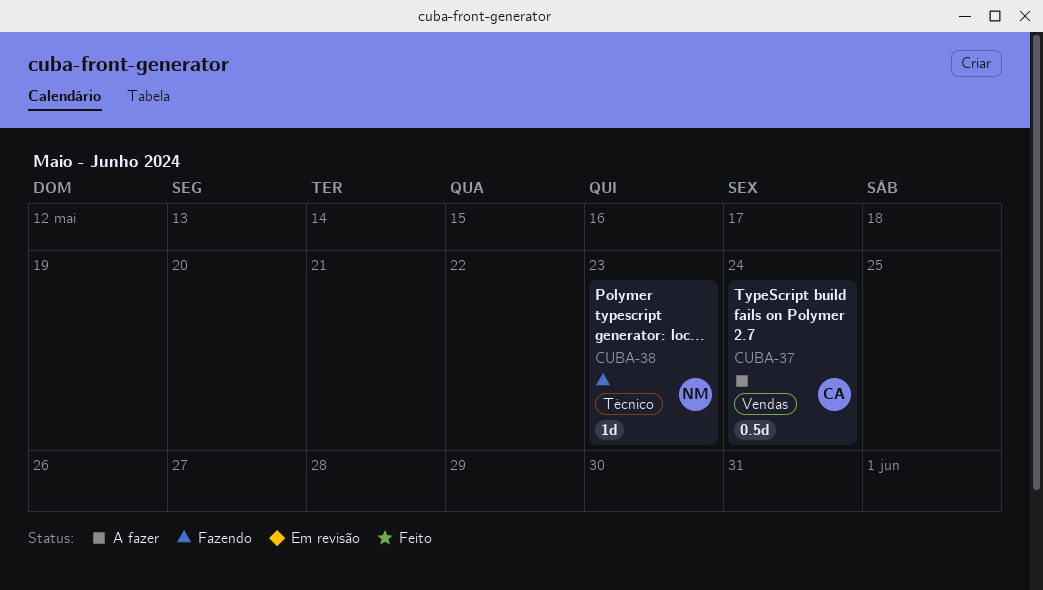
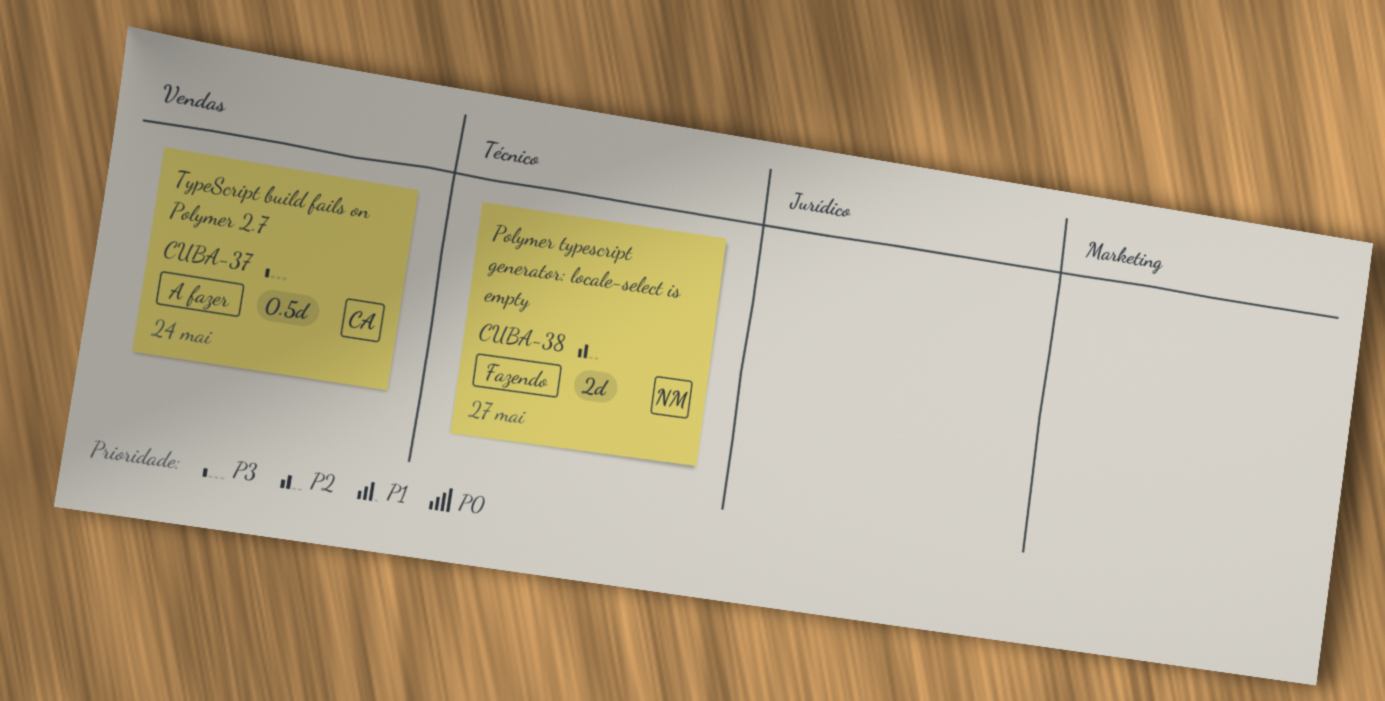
CUBA-38, estimate: 1d -> 2d
CUBA-38, due: May 23 -> May 27

